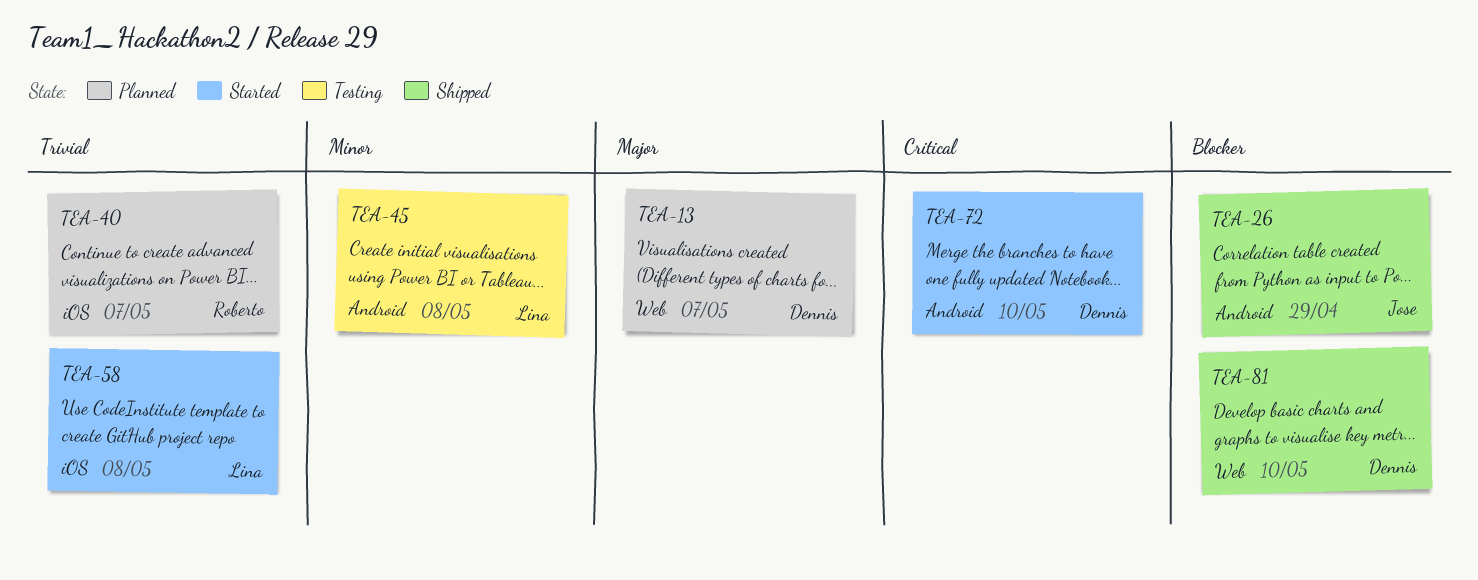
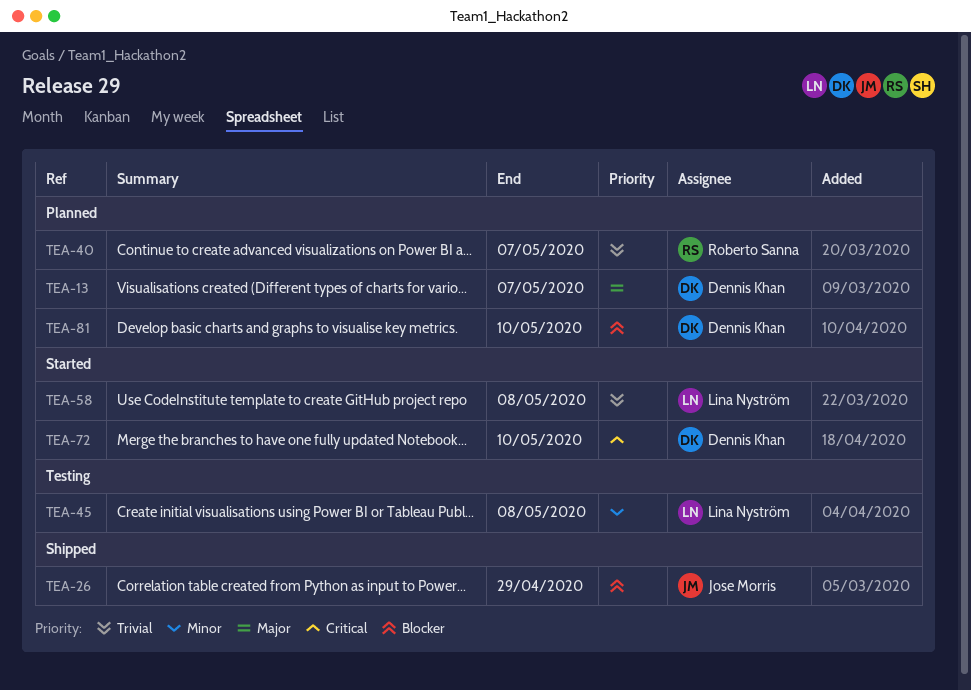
TEA-81, status: Shipped -> Planned

